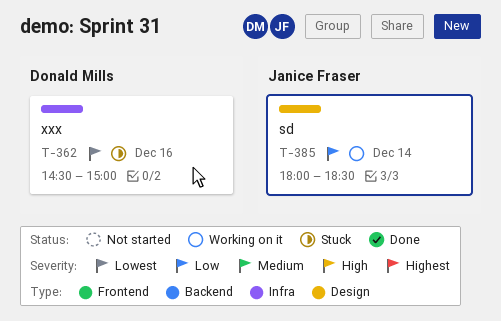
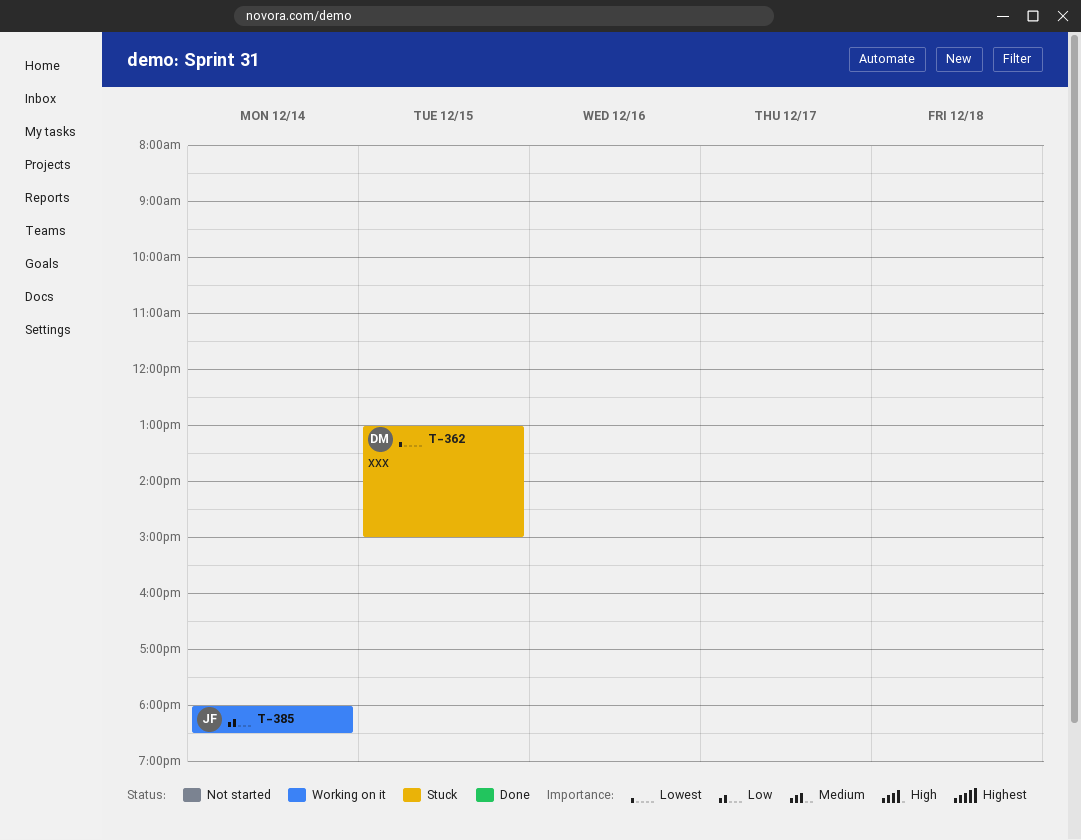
T-362, day: Dec 16 -> Dec 15
T-362, begins: 14:30 -> 13:00

